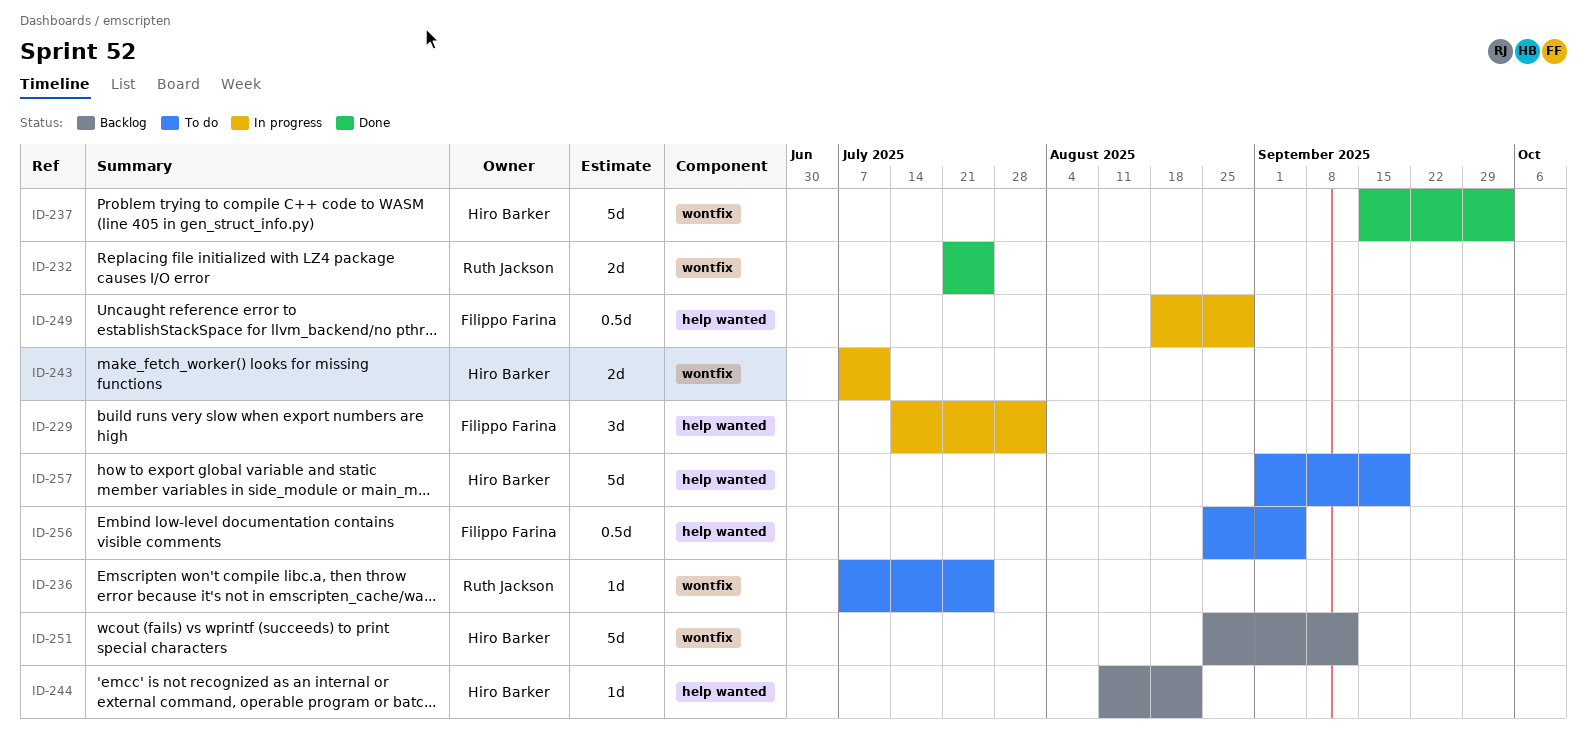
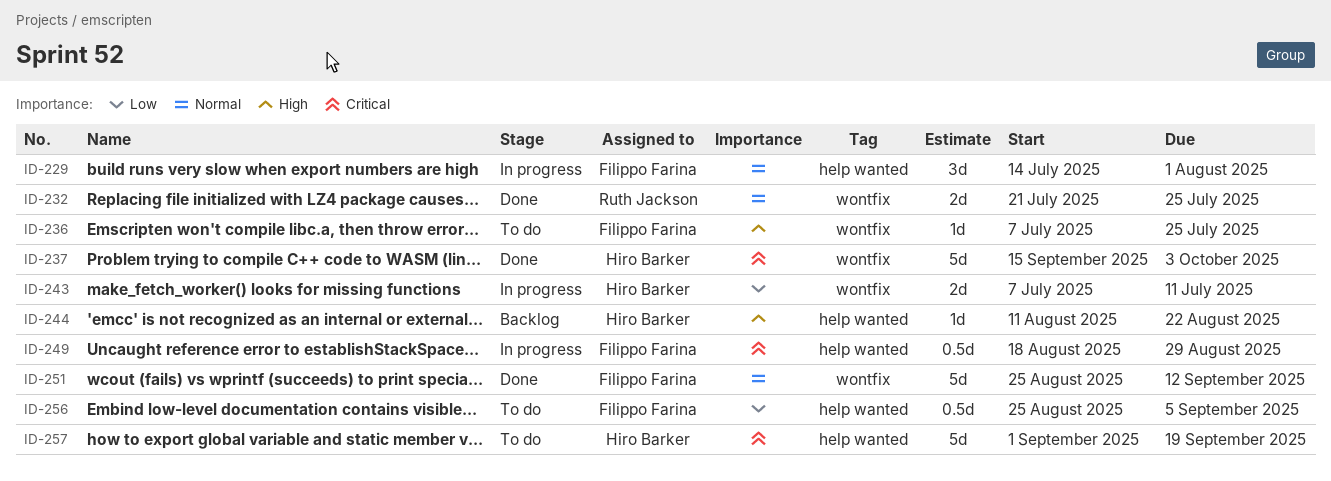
ID-236, owner: Ruth Jackson -> Filippo Farina
ID-251, status: Backlog -> Done
ID-251, owner: Hiro Barker -> Filippo Farina

